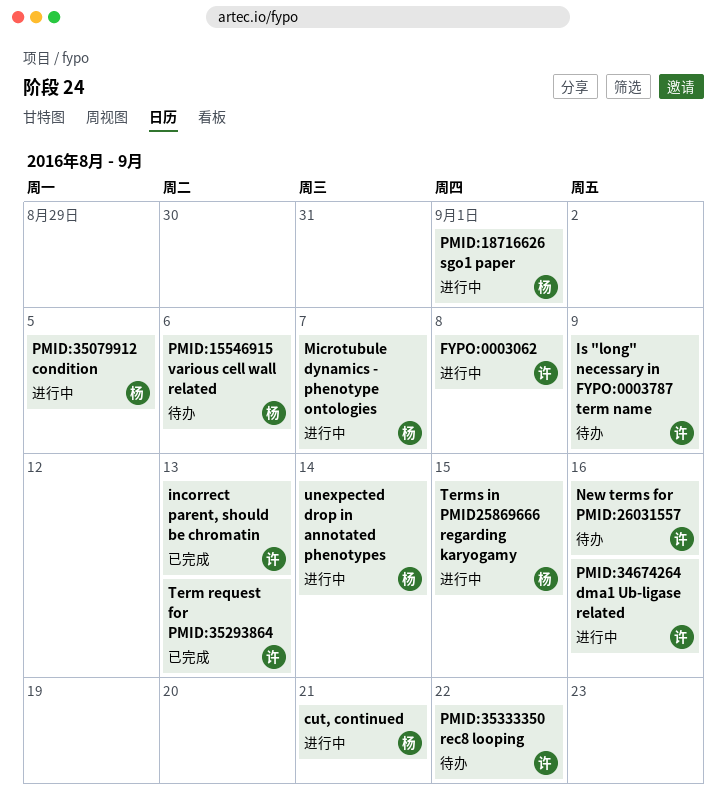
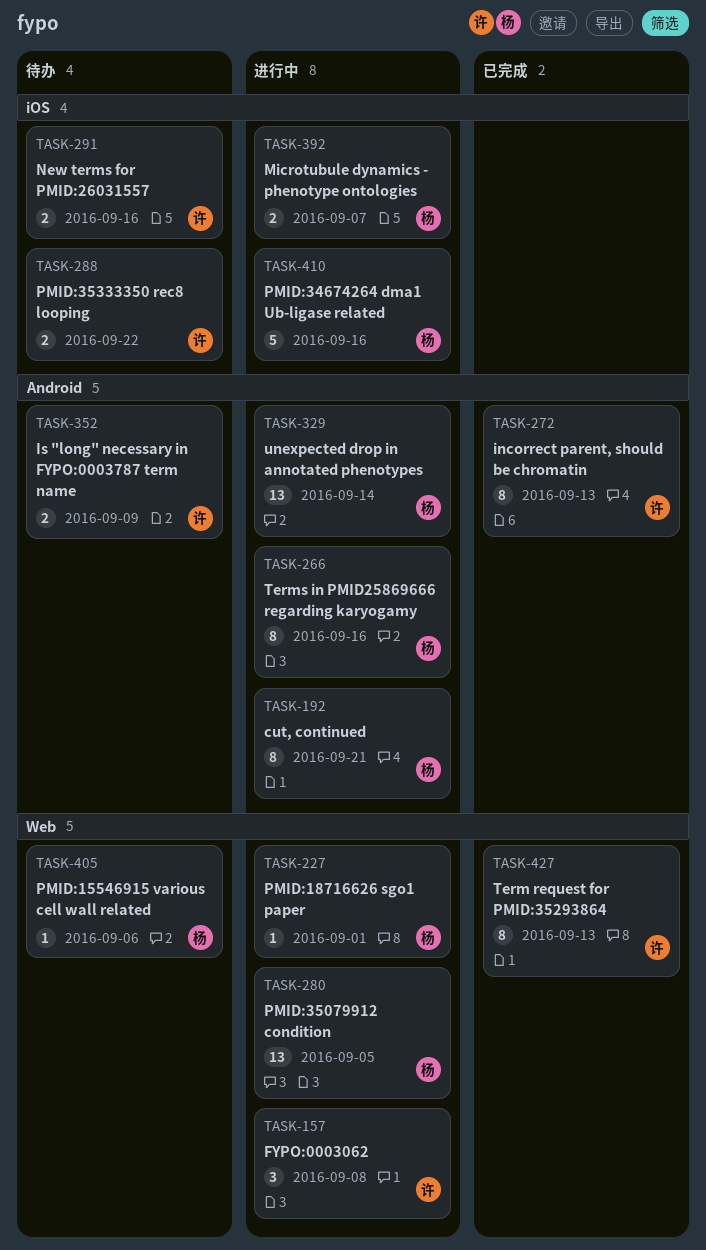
PMID:34674264 dma1 Ub-ligase related, owner: 许 -> 杨
Terms in PMID25869666 regarding karyogamy, due: Sep 15 -> Sep 16

